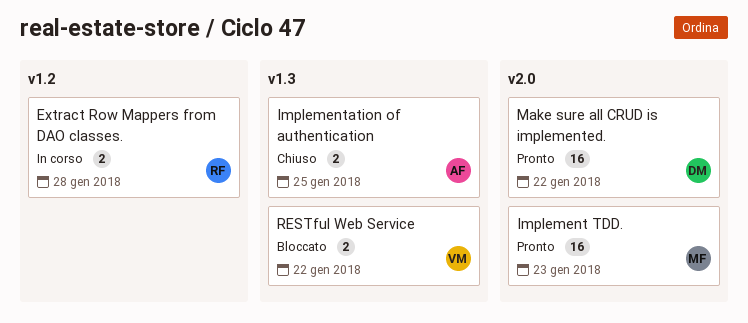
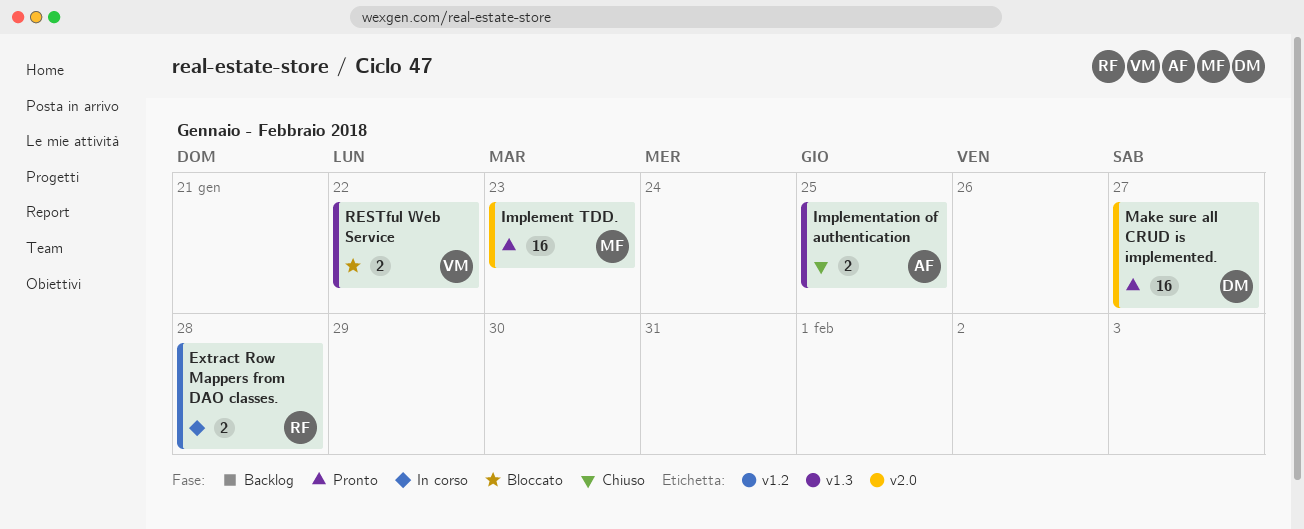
Make sure all CRUD is implemented., due: Jan 22 -> Jan 27

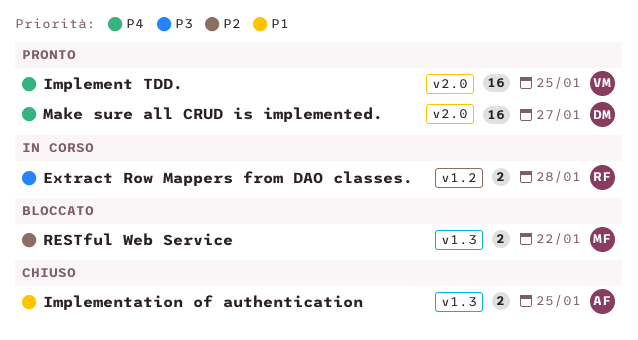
Implement TDD., owner: MF -> VM
Implement TDD., due: Jan 23 -> Jan 25
RESTful Web Service, owner: VM -> MF

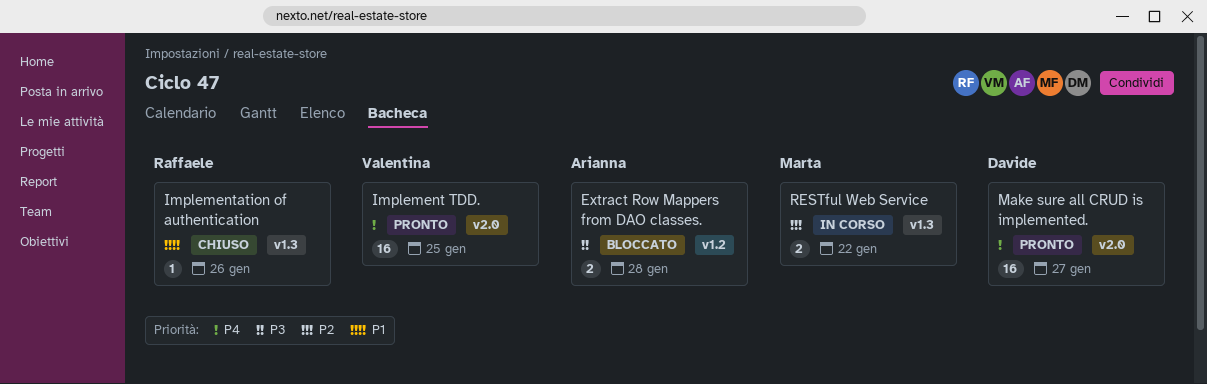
Extract Row Mappers from DAO classes., status: In corso -> Bloccato
Extract Row Mappers from DAO classes., owner: Raffaele -> Arianna
Implementation of authentication, owner: Arianna -> Raffaele
Implementation of authentication, estimate: 2 -> 1
Implementation of authentication, due: Jan 25 -> Jan 26
RESTful Web Service, status: Bloccato -> In corso

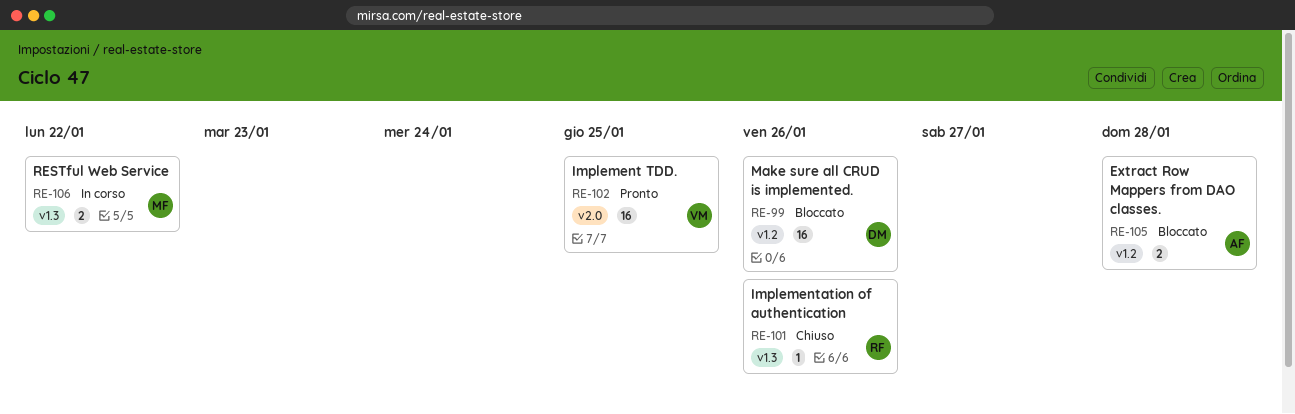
Make sure all CRUD is implemented., status: Pronto -> Bloccato
Make sure all CRUD is implemented., label: v2.0 -> v1.2
Make sure all CRUD is implemented., due: Jan 27 -> Jan 26

